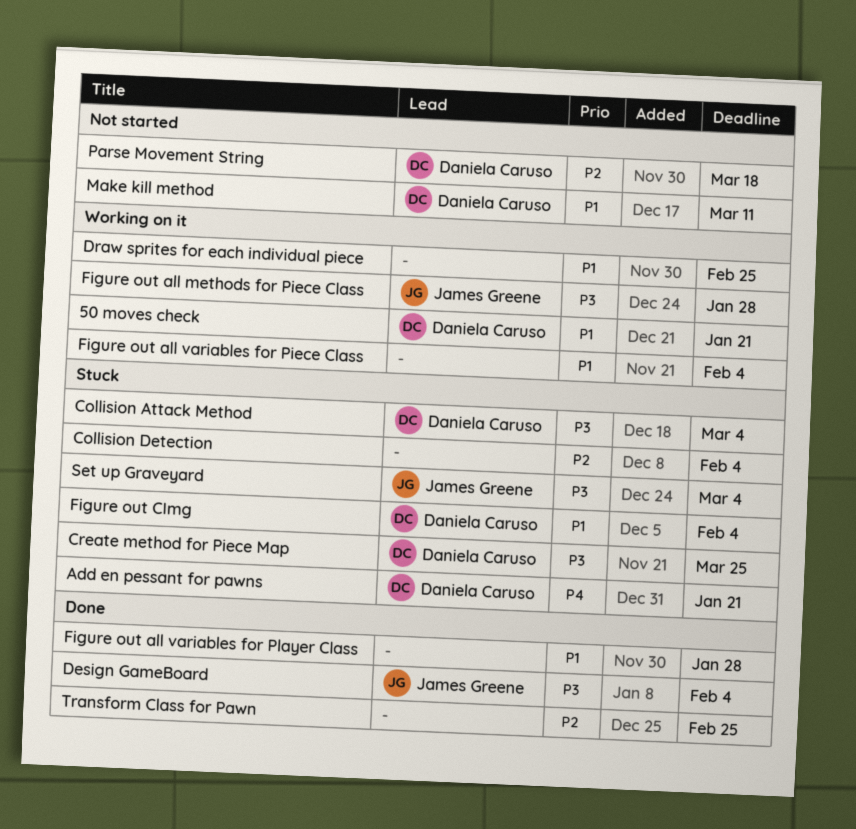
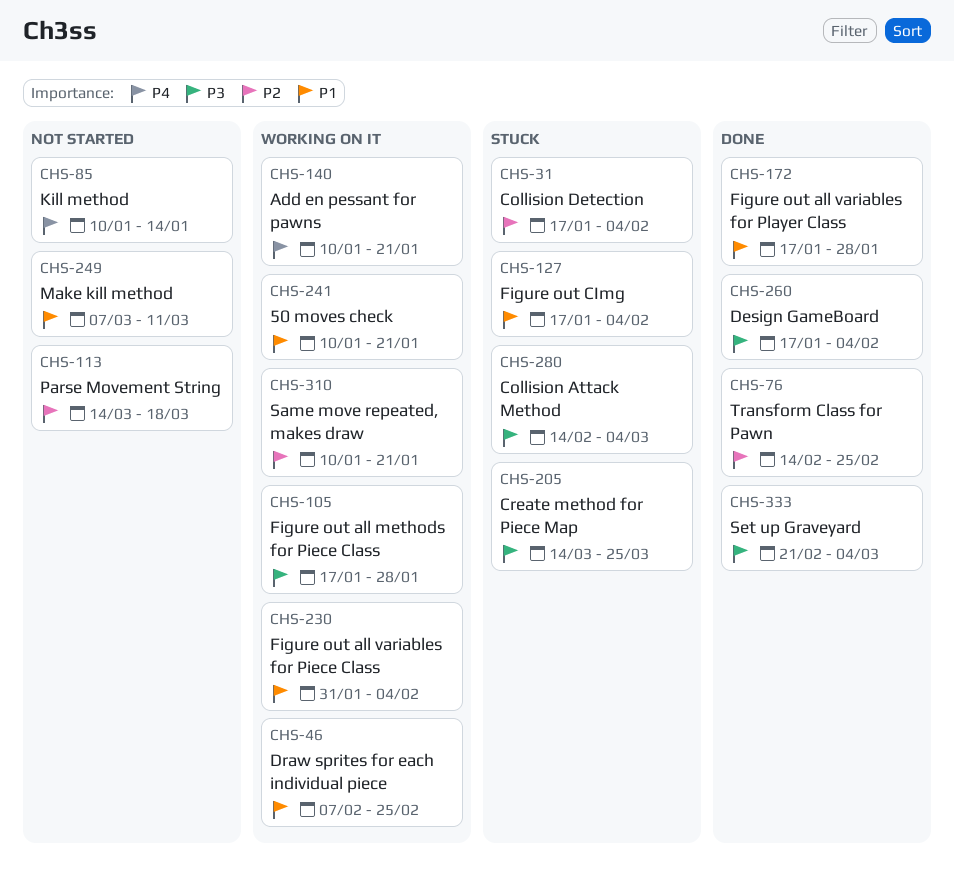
Add en pessant for pawns, status: Stuck -> Working on it
Kill method: none -> present
Same move repeated, makes draw: none -> present
Set up Graveyard, status: Stuck -> Done

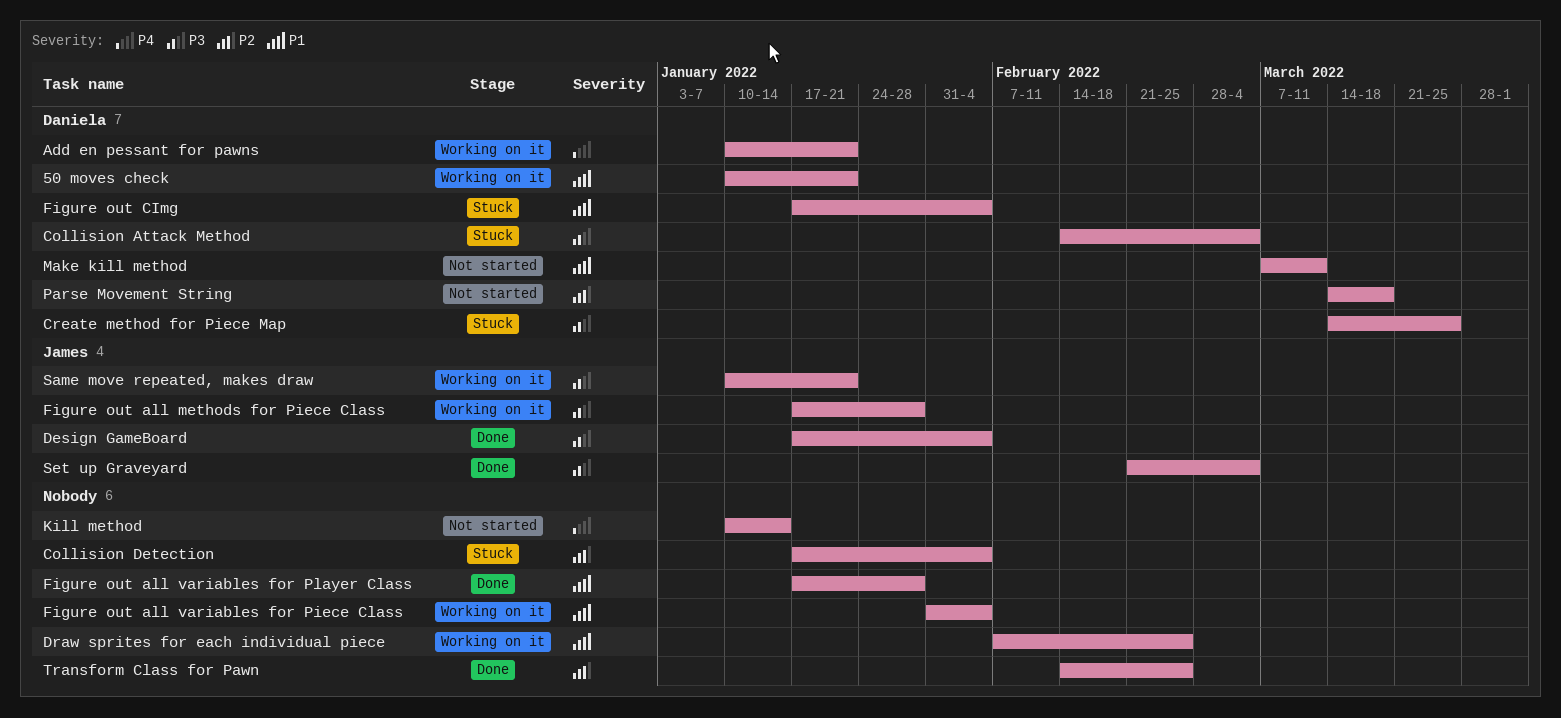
Same move repeated, makes draw, priority: P2 -> P3

